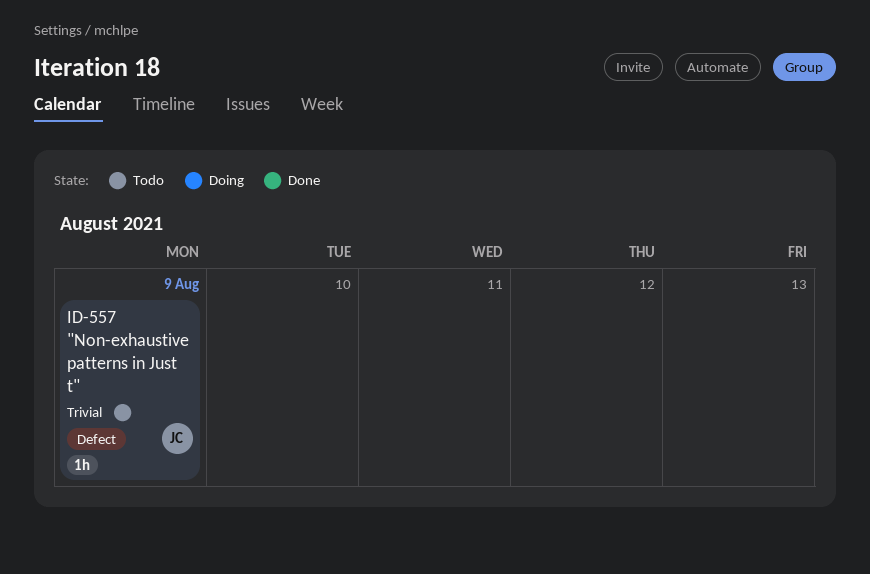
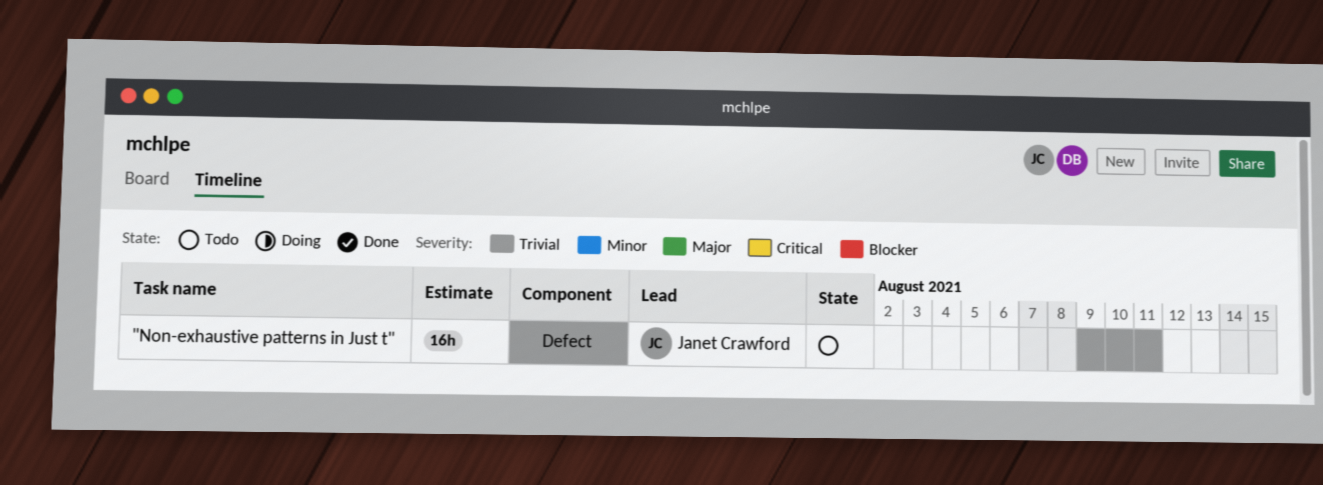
"Non-exhaustive patterns in Just t", estimate: 1h -> 16h
"Non-exhaustive patterns in Just t", due: Aug 9 -> Aug 11

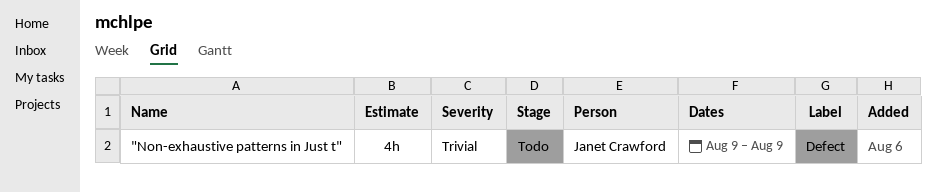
"Non-exhaustive patterns in Just t", estimate: 16h -> 4h
"Non-exhaustive patterns in Just t", due: Aug 11 -> Aug 9

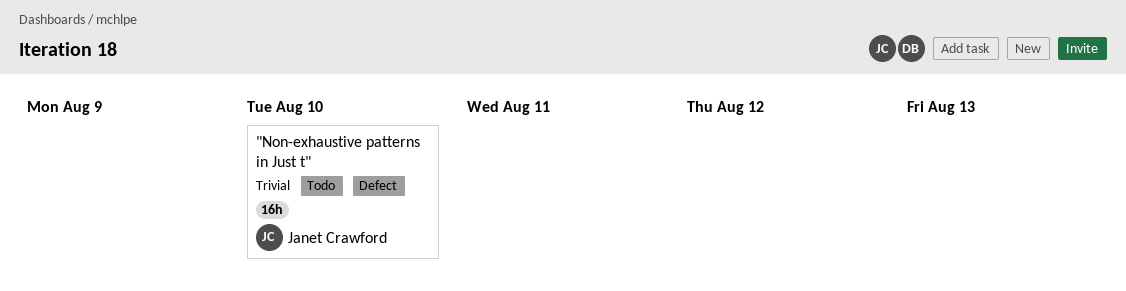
"Non-exhaustive patterns in Just t", estimate: 4h -> 16h
"Non-exhaustive patterns in Just t", due: Aug 9 -> Aug 10

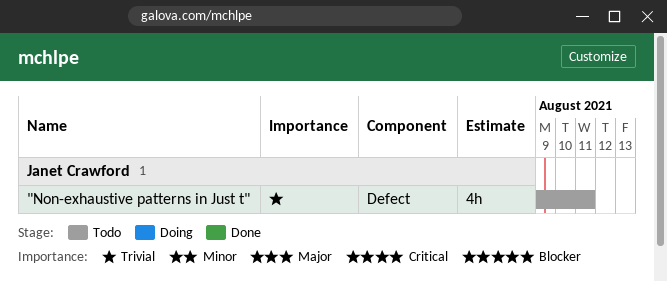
"Non-exhaustive patterns in Just t", estimate: 16h -> 4h
"Non-exhaustive patterns in Just t", due: Aug 10 -> Aug 11

